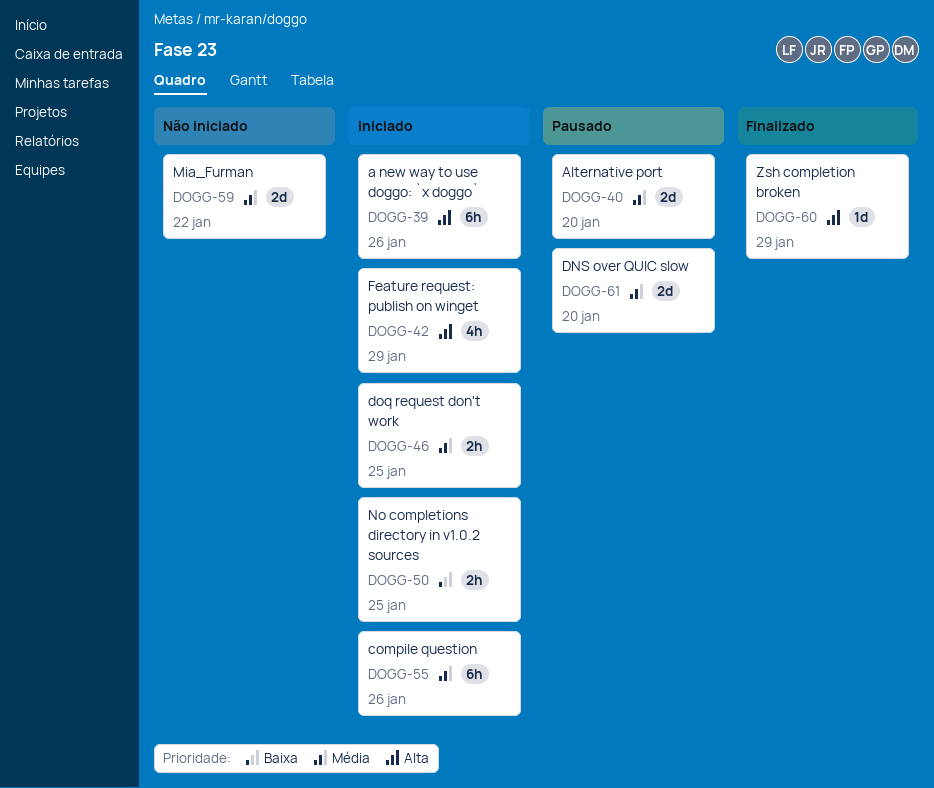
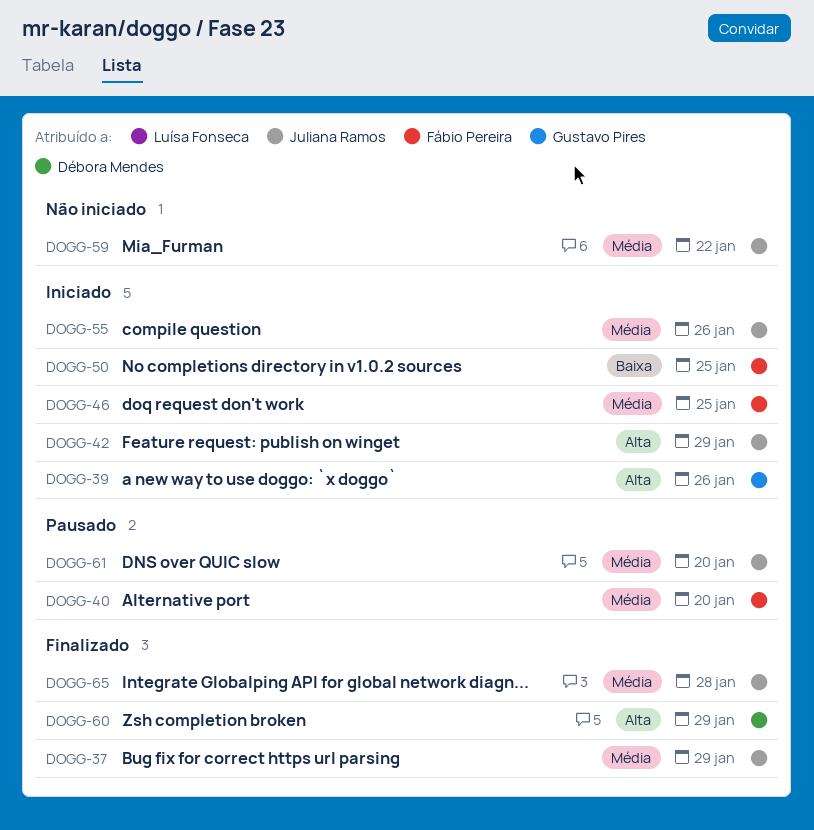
DOGG-37: none -> present
DOGG-65: none -> present

